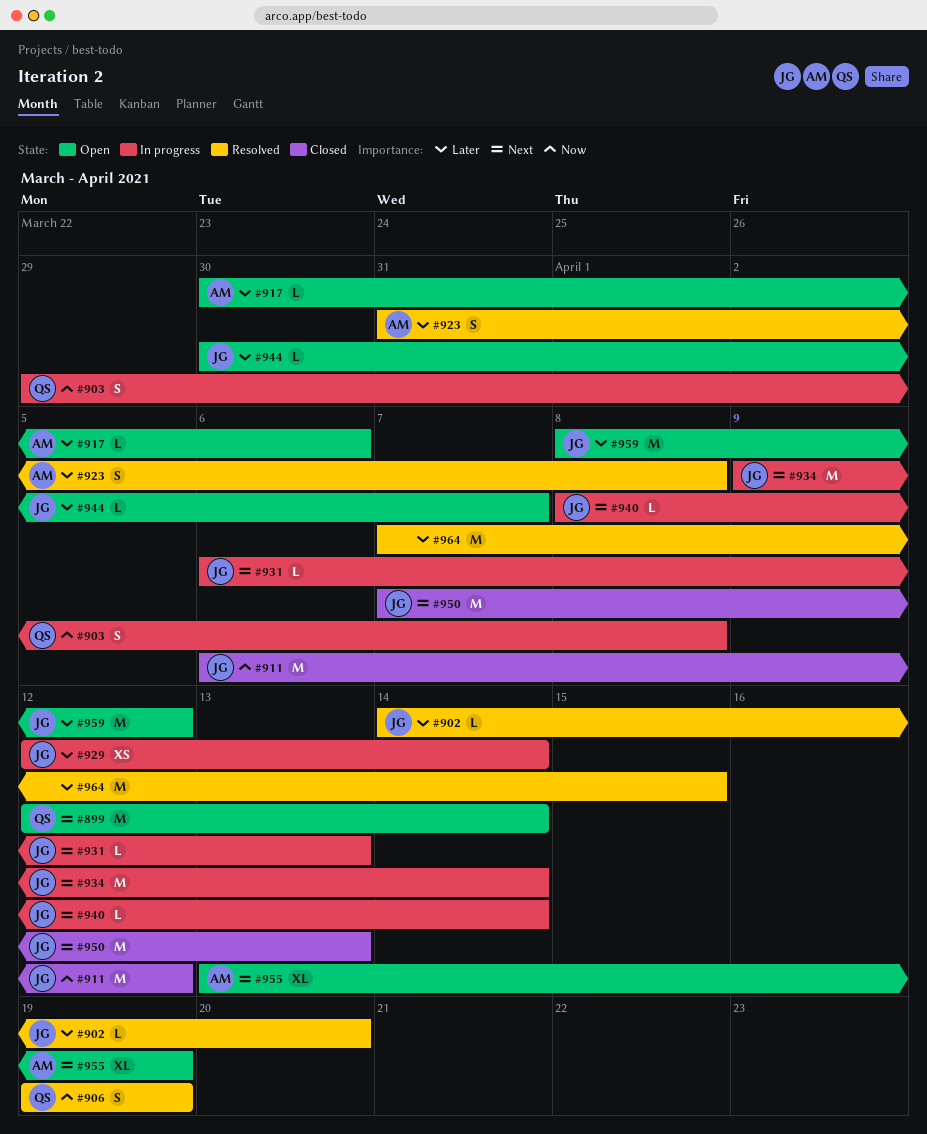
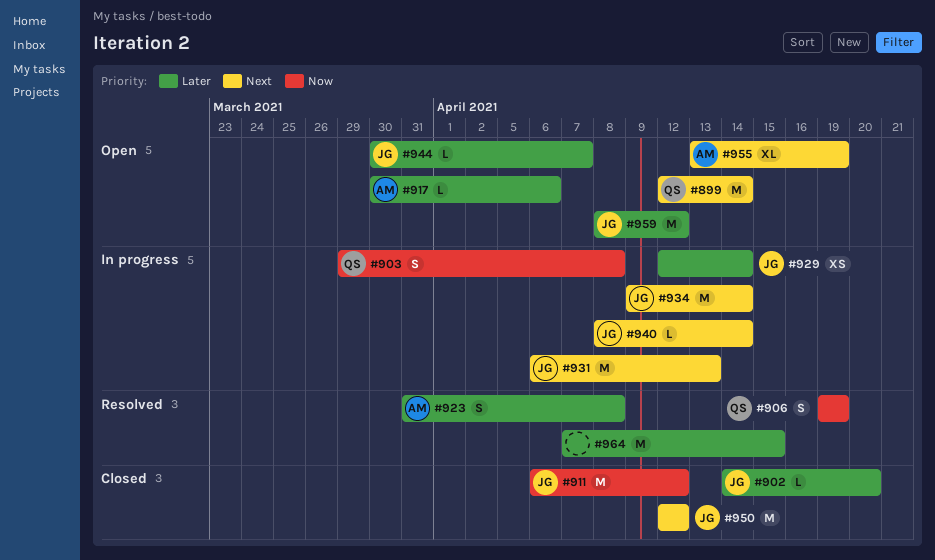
#902, status: Resolved -> Closed
#931, estimate: L -> M
#950, start: Apr 7 -> Apr 12
#950, due: Apr 13 -> Apr 12

